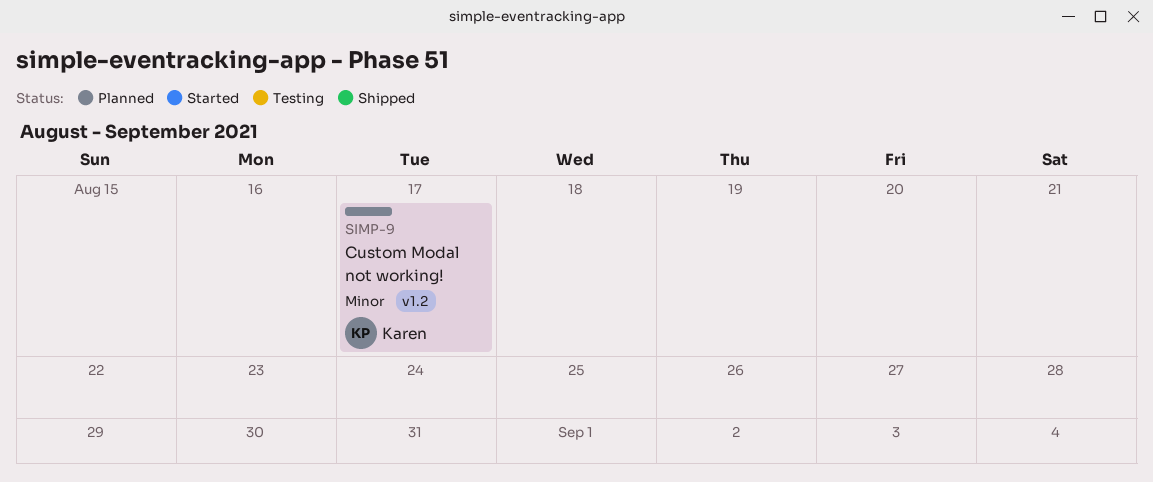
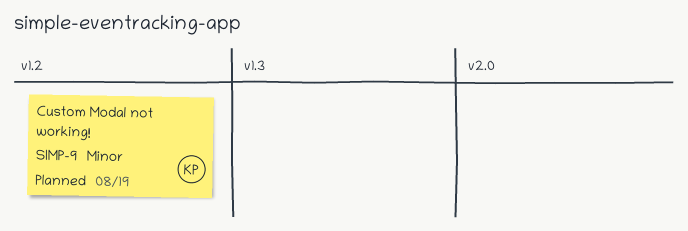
SIMP-9, due: Aug 17 -> Aug 19

